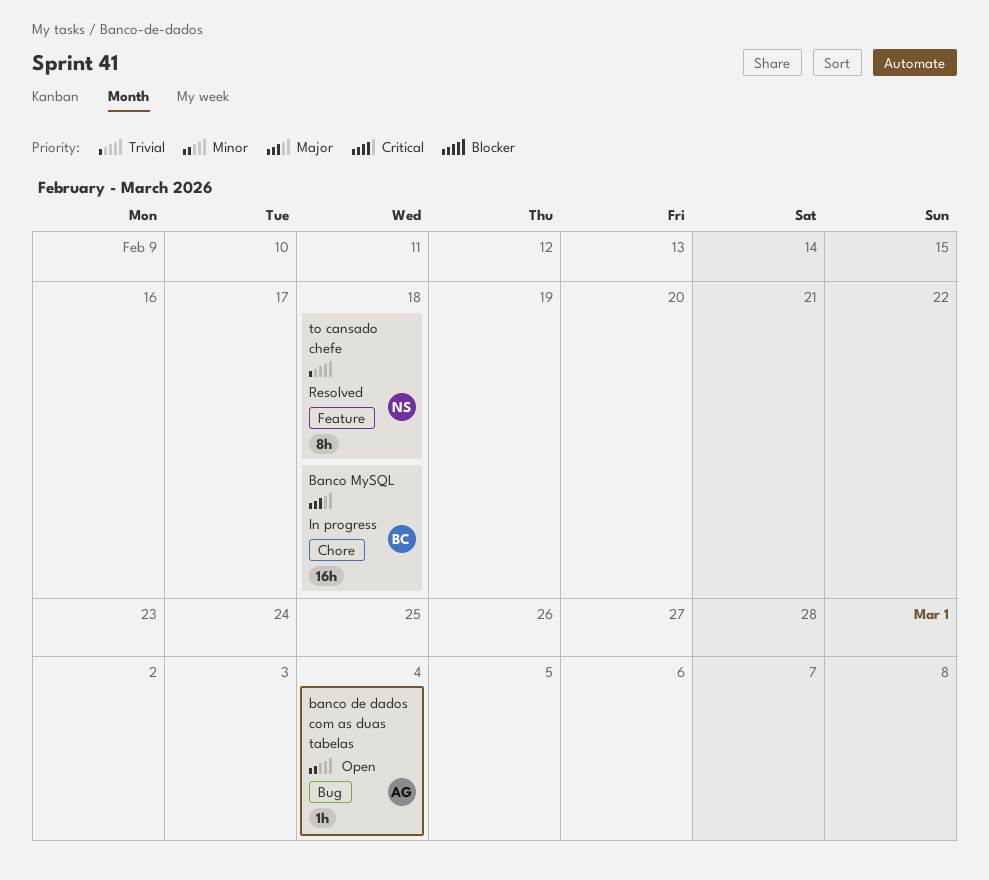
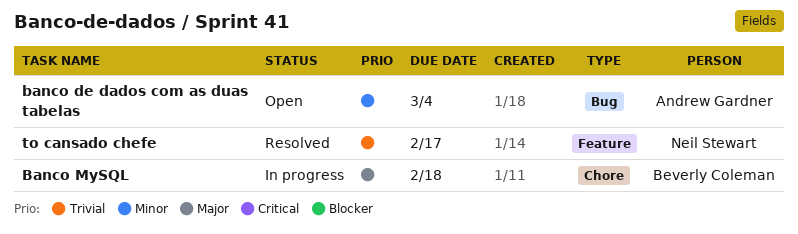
to cansado chefe, due: Feb 18 -> Feb 17

